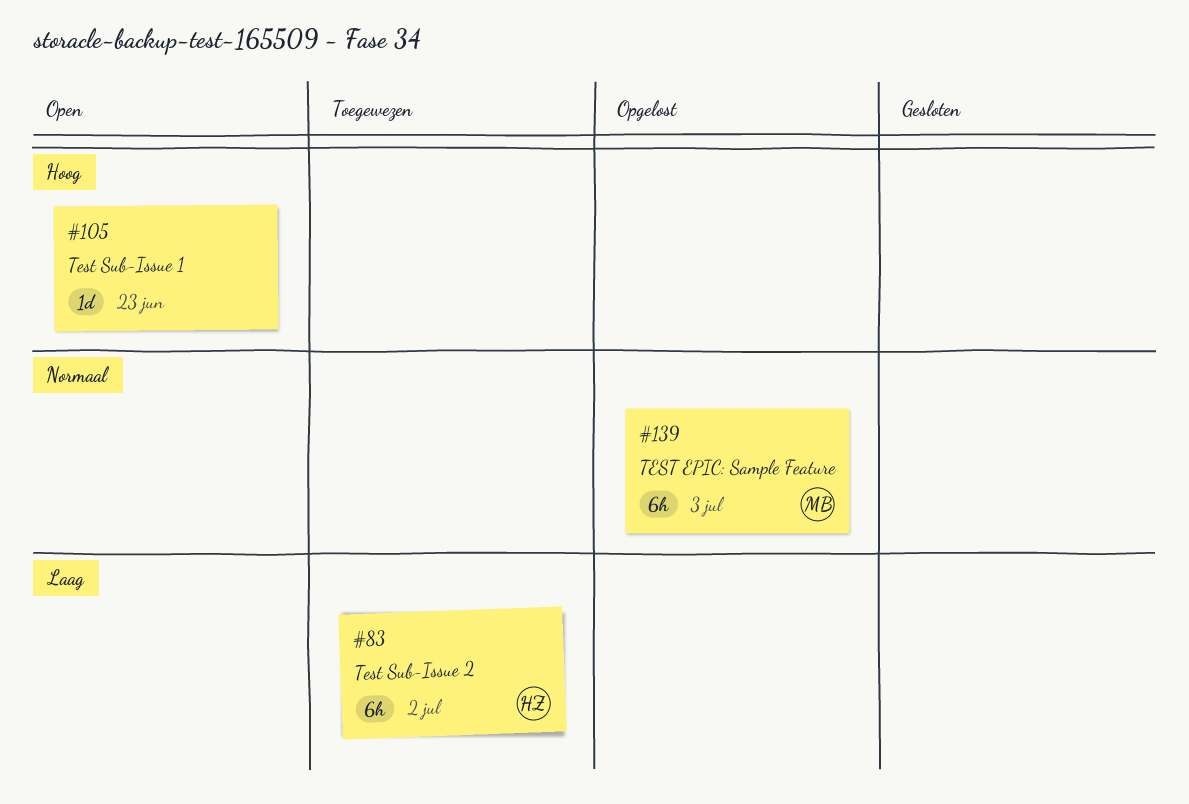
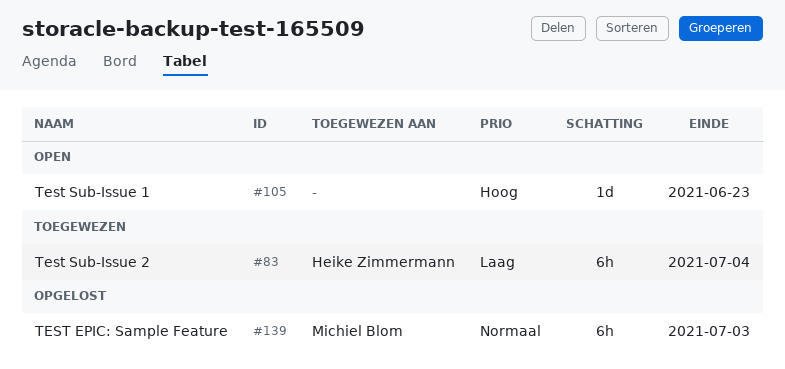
#83, due: Jul 2 -> Jul 4

